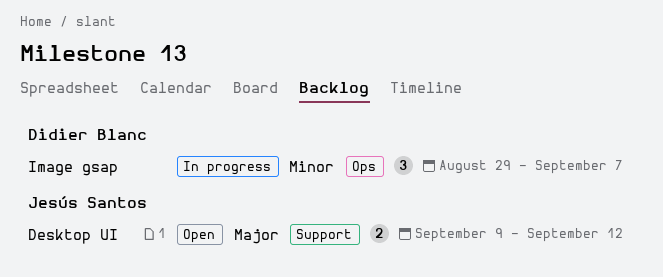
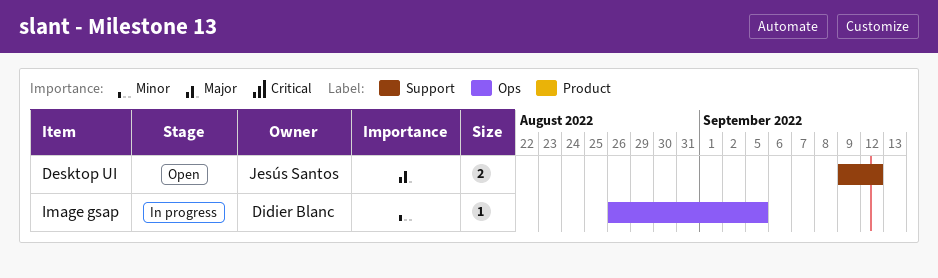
Image gsap, estimate: 3 -> 1
Image gsap, start: Aug 29 -> Aug 26
Image gsap, due: Sep 7 -> Sep 5

